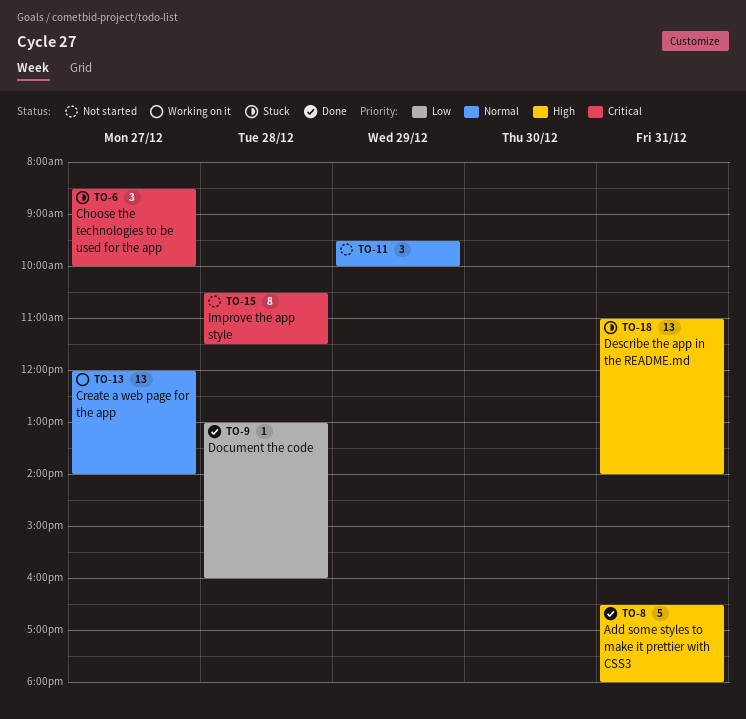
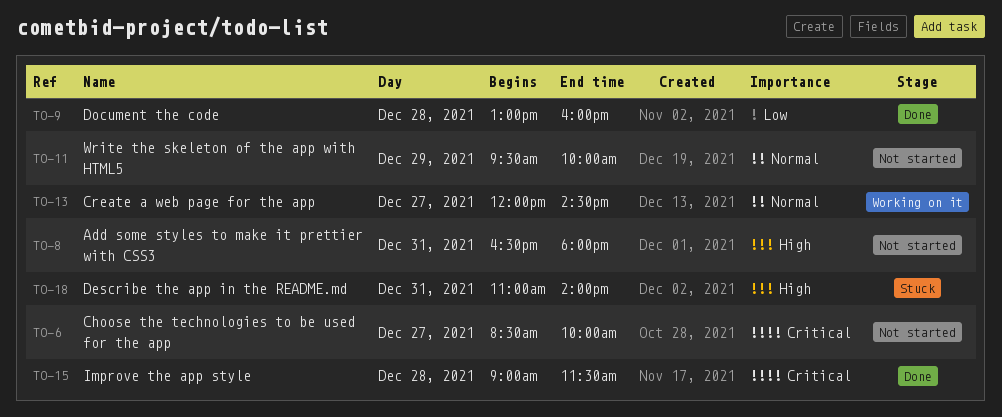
TO-6, status: Stuck -> Not started
TO-8, status: Done -> Not started
TO-13, ends: 14:00 -> 14:30
TO-15, status: Not started -> Done
TO-15, begins: 10:30 -> 09:00

